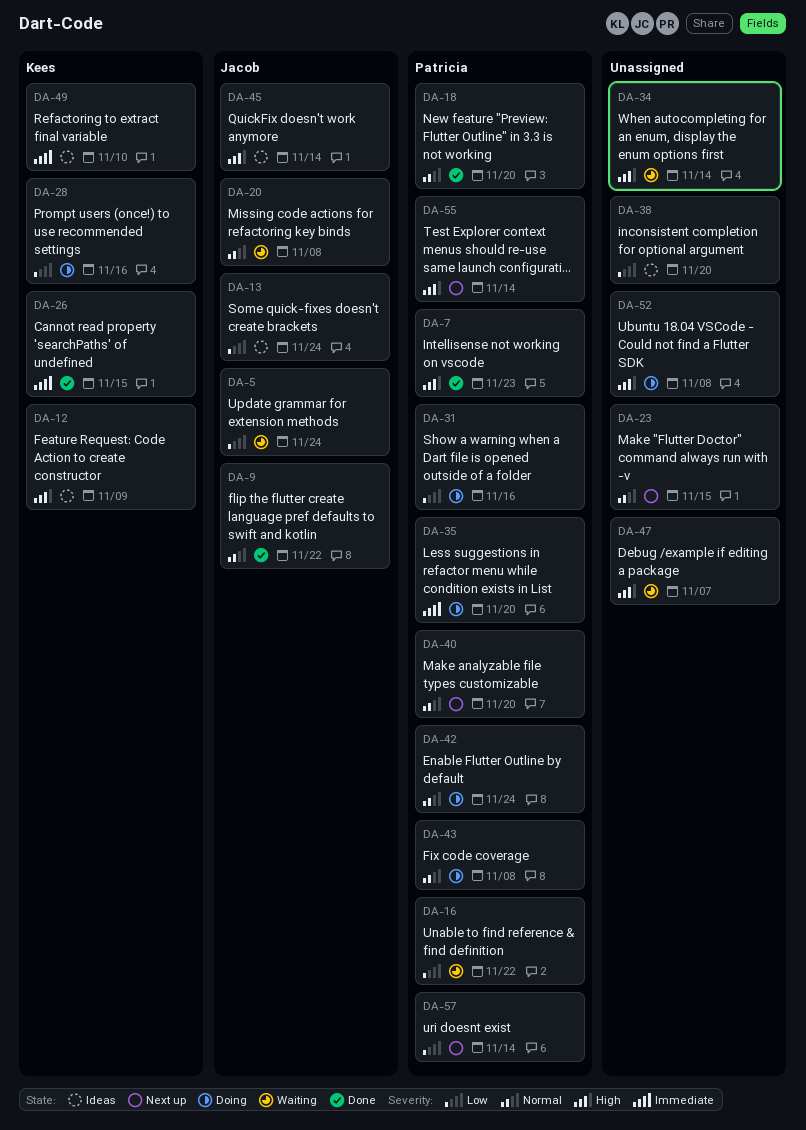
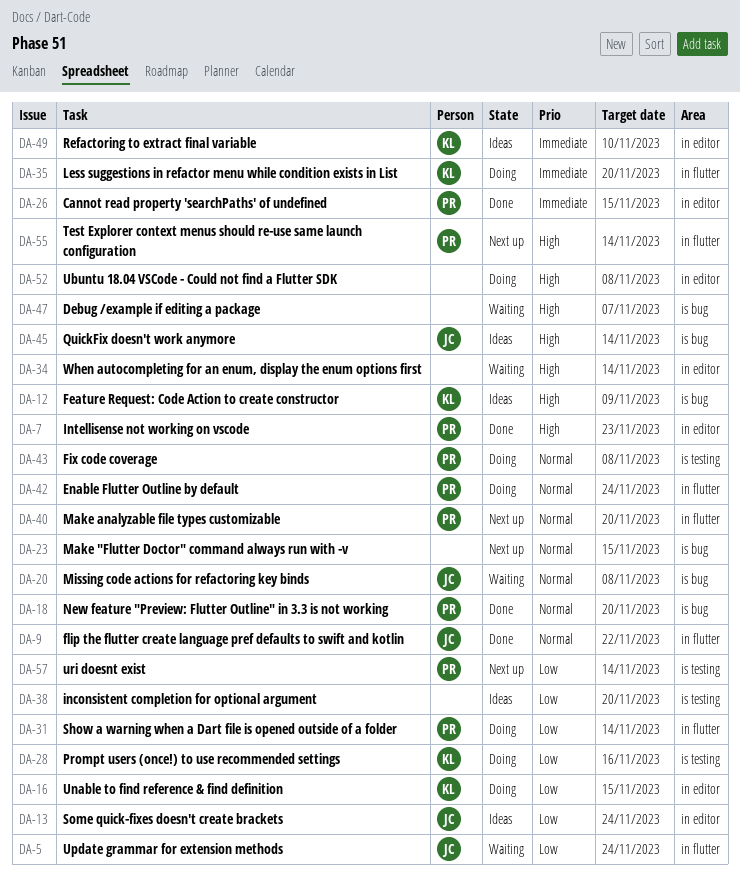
DA-16, status: Waiting -> Doing
DA-16, owner: Patricia -> Kees
DA-16, due: Nov 22 -> Nov 15
DA-26, owner: Kees -> Patricia
DA-31, due: Nov 16 -> Nov 14
DA-35, owner: Patricia -> Kees

